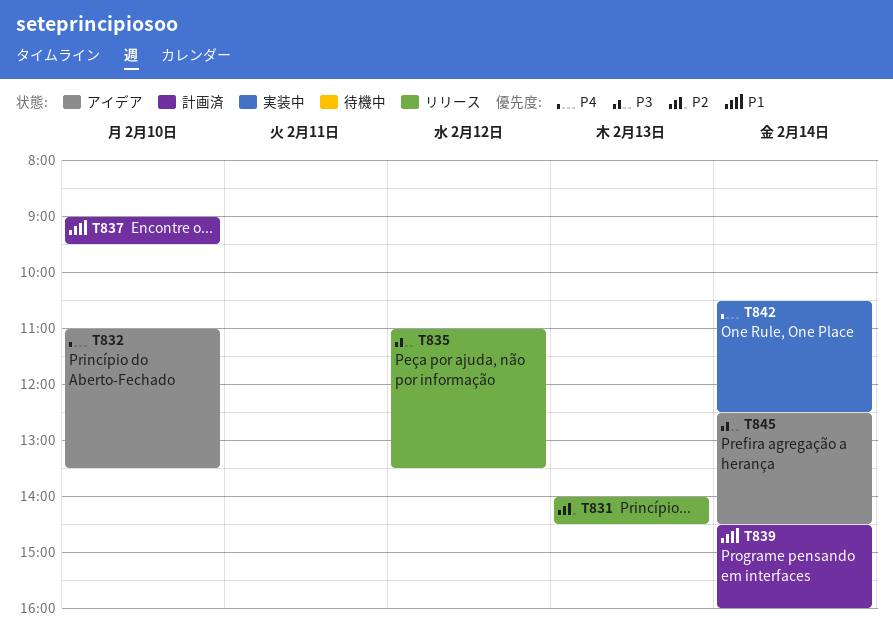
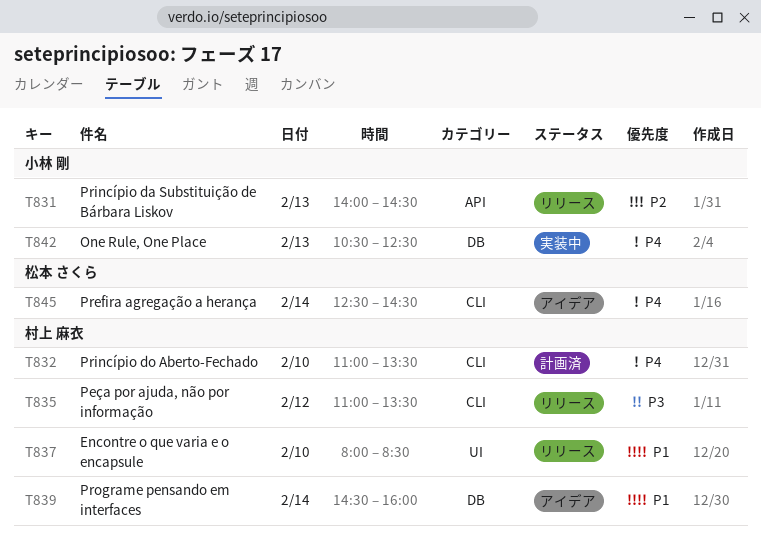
T832, status: アイデア -> 計画済
T837, status: 計画済 -> リリース
T837, begins: 09:00 -> 08:00
T837, ends: 09:30 -> 08:30
T839, status: 計画済 -> アイデア
T842, day: Feb 14 -> Feb 13
T845, priority: P3 -> P4

